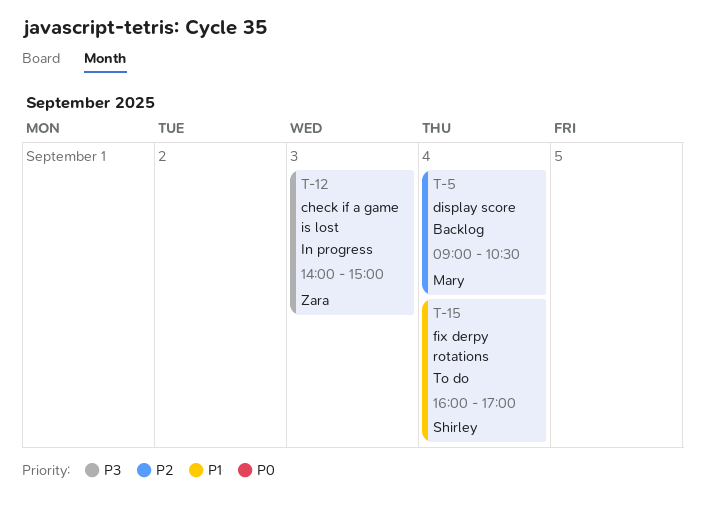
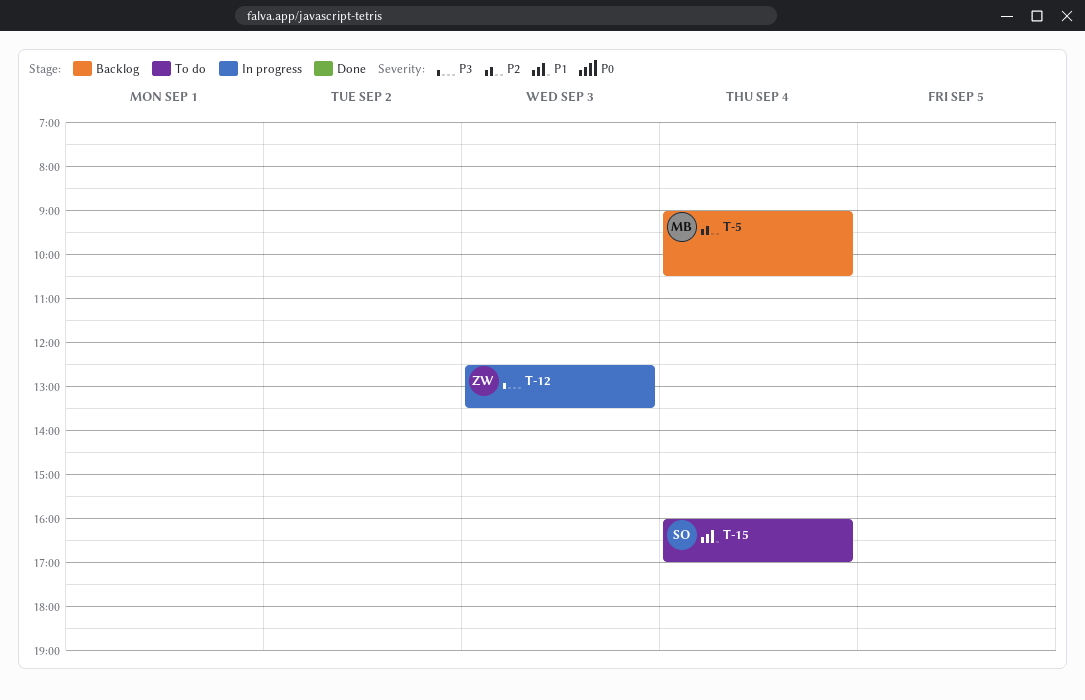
T-12, begins: 14:00 -> 12:30
T-12, ends: 15:00 -> 13:30

